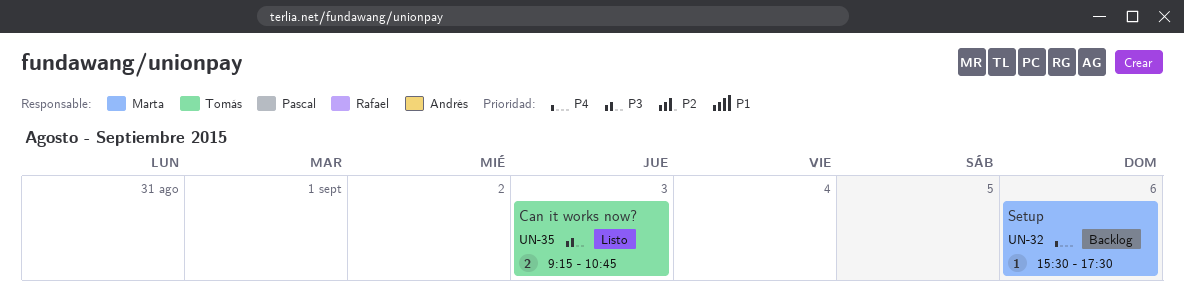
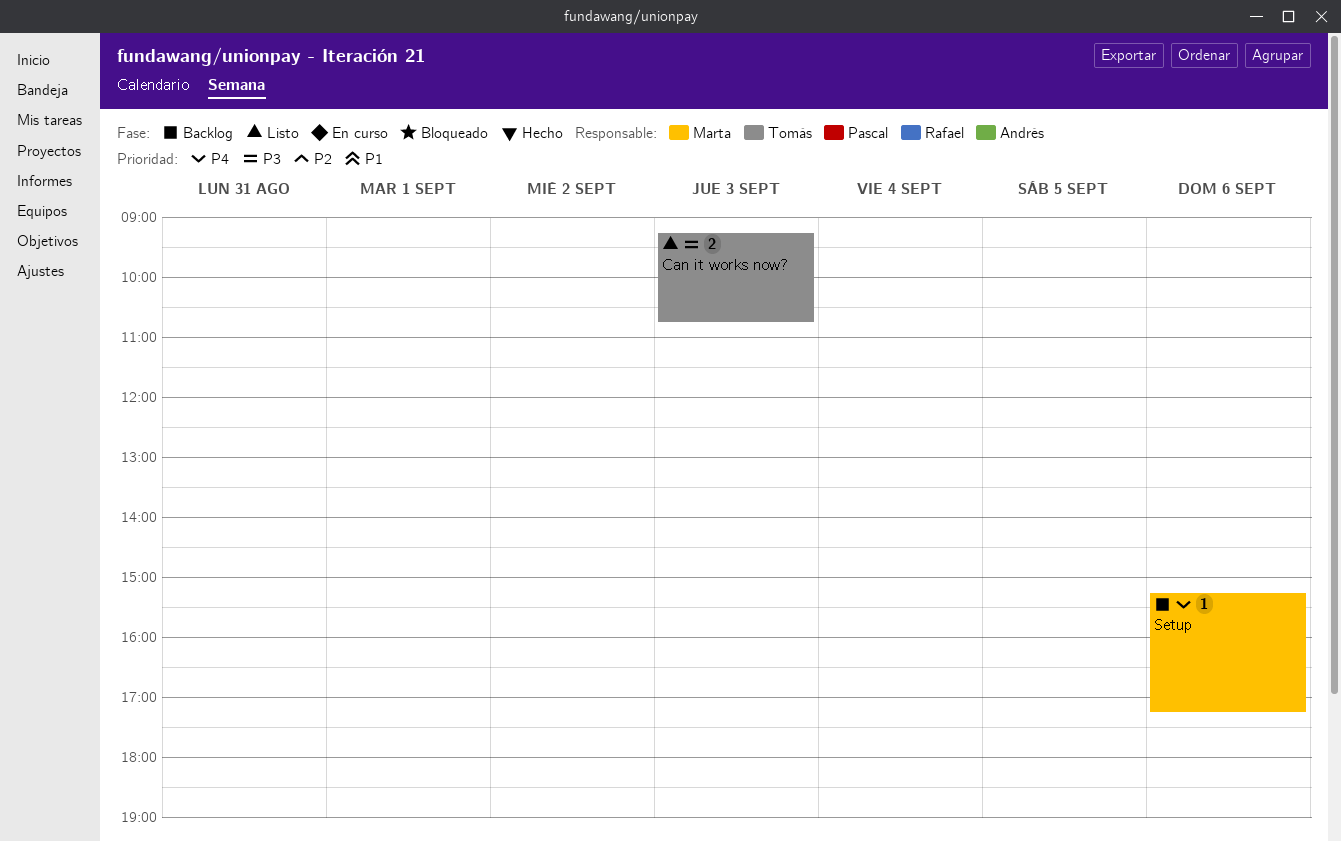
Setup, begins: 15:30 -> 15:15
Setup, ends: 17:30 -> 17:15

